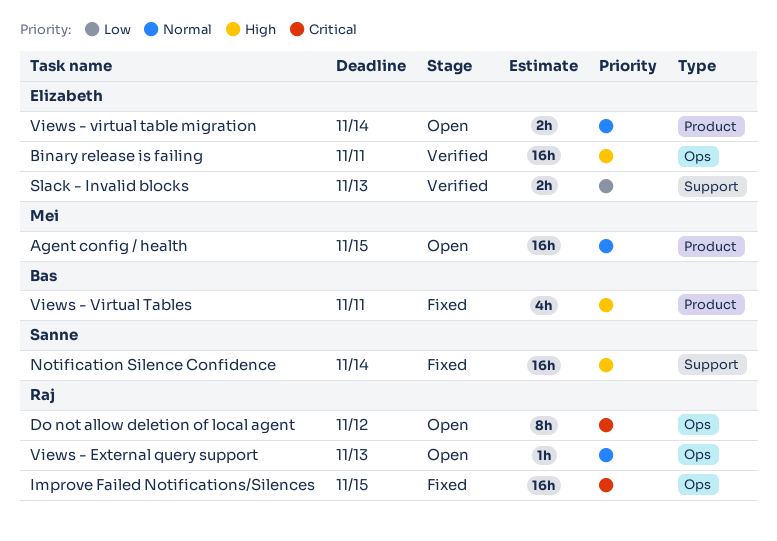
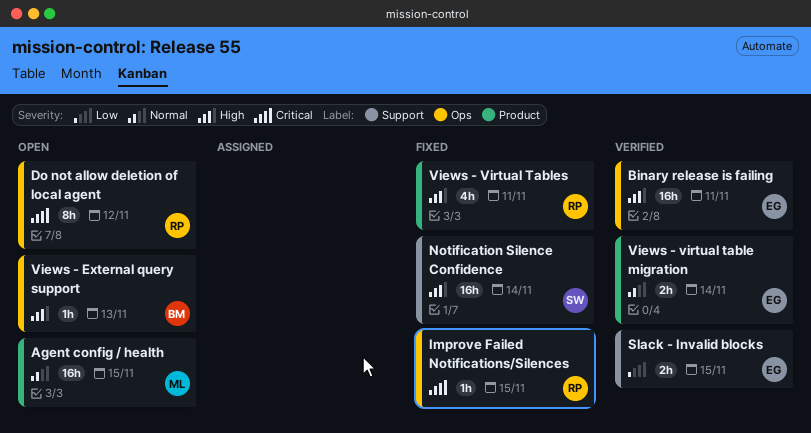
Improve Failed Notifications/Silences, estimate: 16h -> 1h
Slack - Invalid blocks, due: Nov 13 -> Nov 15
Views - External query support, owner: Raj -> Bas
Views - External query support, priority: Normal -> High
Views - virtual table migration, status: Open -> Verified
Views - Virtual Tables, owner: Bas -> Raj

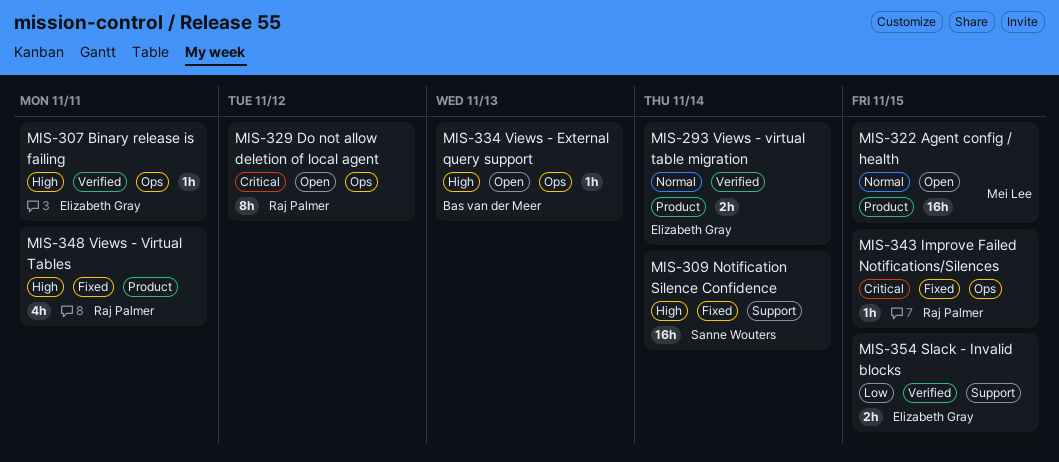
Binary release is failing, estimate: 16h -> 1h

